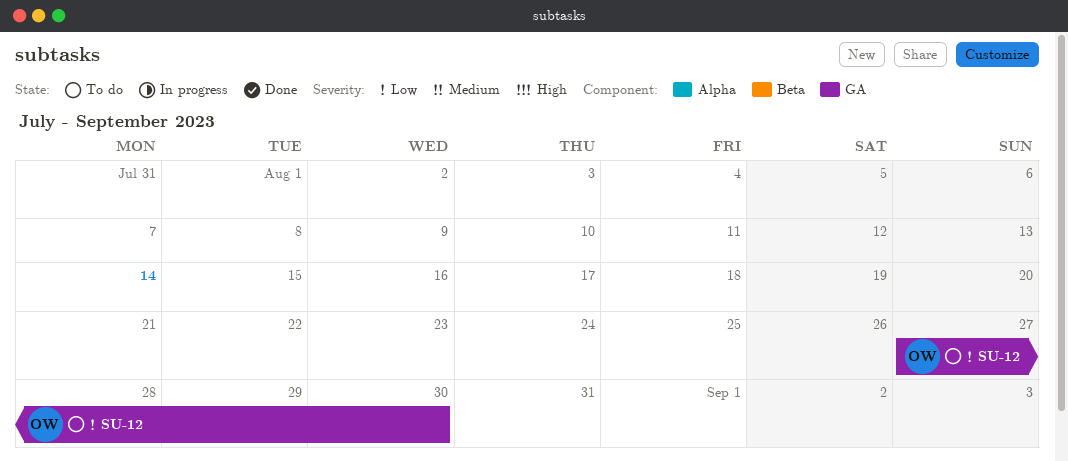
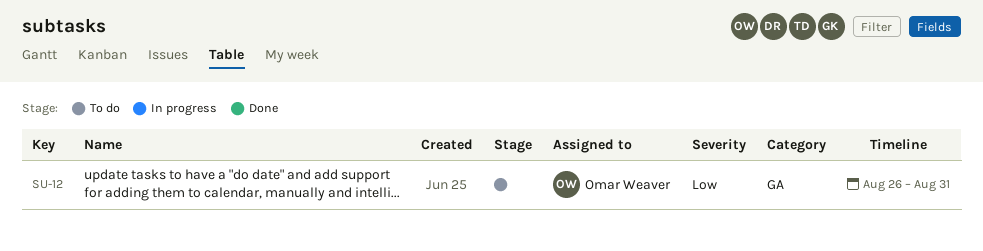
SU-12, start: Aug 27 -> Aug 26
SU-12, due: Aug 30 -> Aug 31

